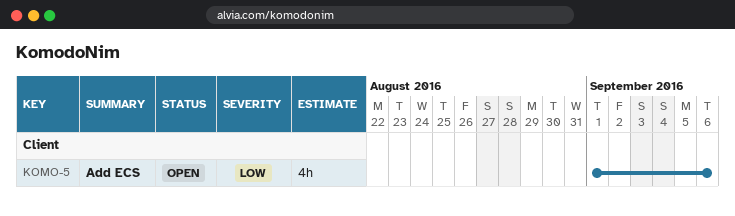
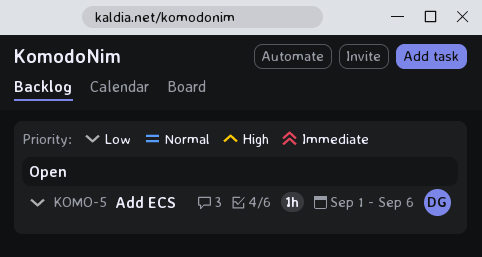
KOMO-5, estimate: 4h -> 1h

